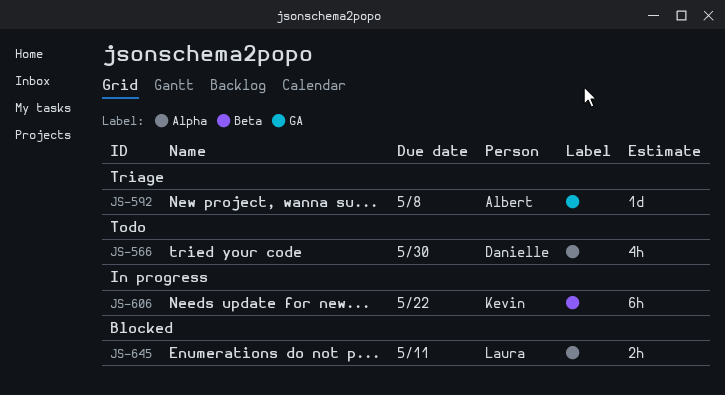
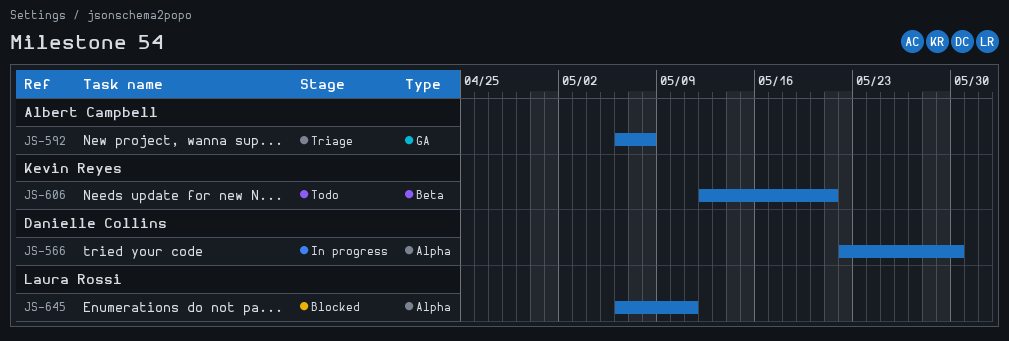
JS-566, status: Todo -> In progress
JS-606, status: In progress -> Todo
JS-606, due: May 22 -> May 21

